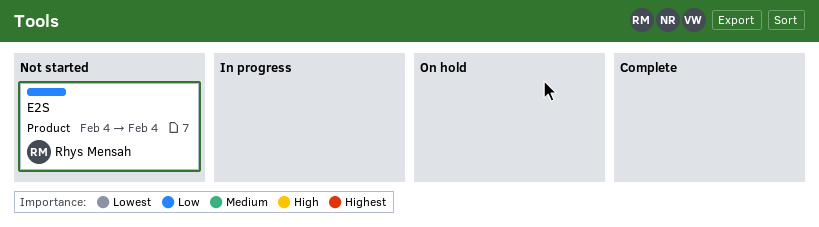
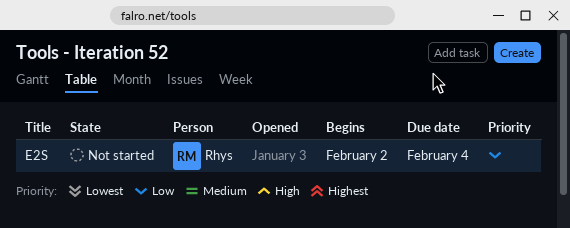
E2S, start: Feb 4 -> Feb 2

